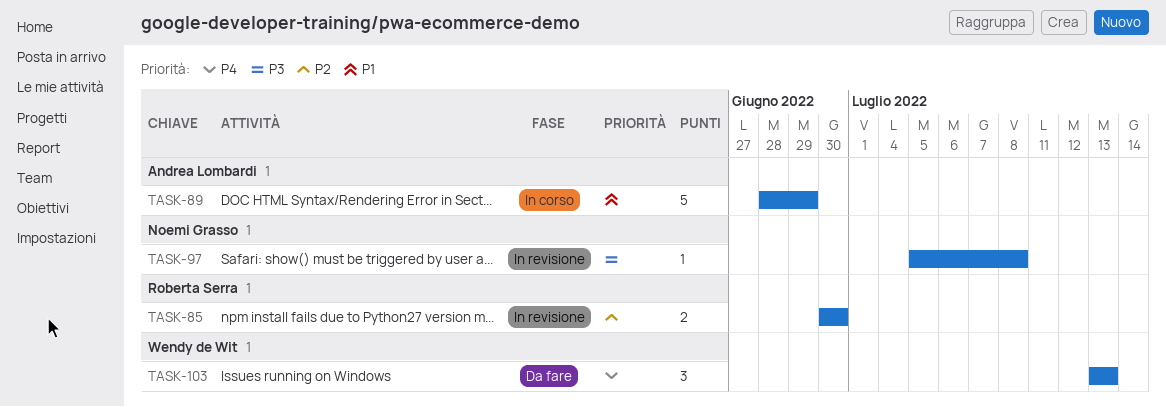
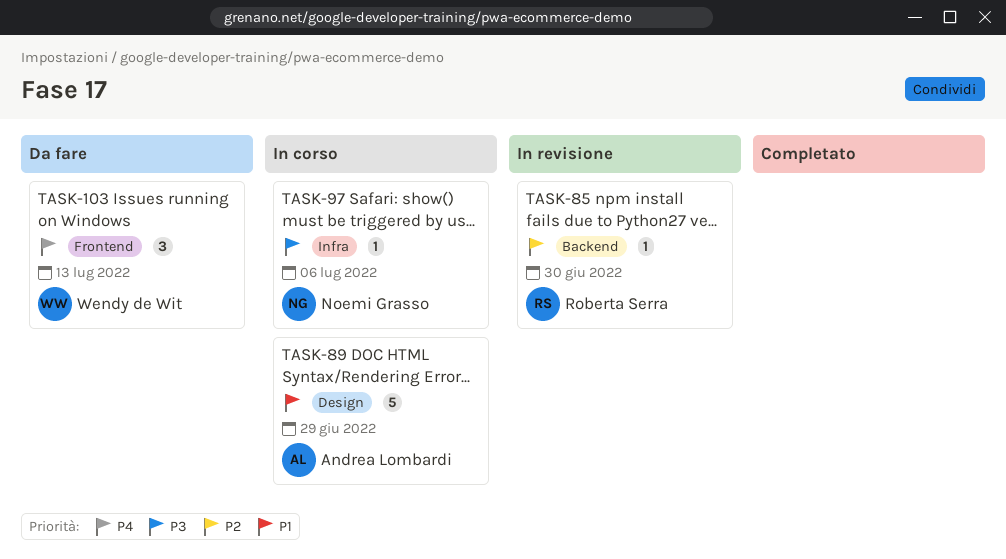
TASK-85, estimate: 2 -> 1
TASK-97, status: In revisione -> In corso
TASK-97, due: Jul 8 -> Jul 6

